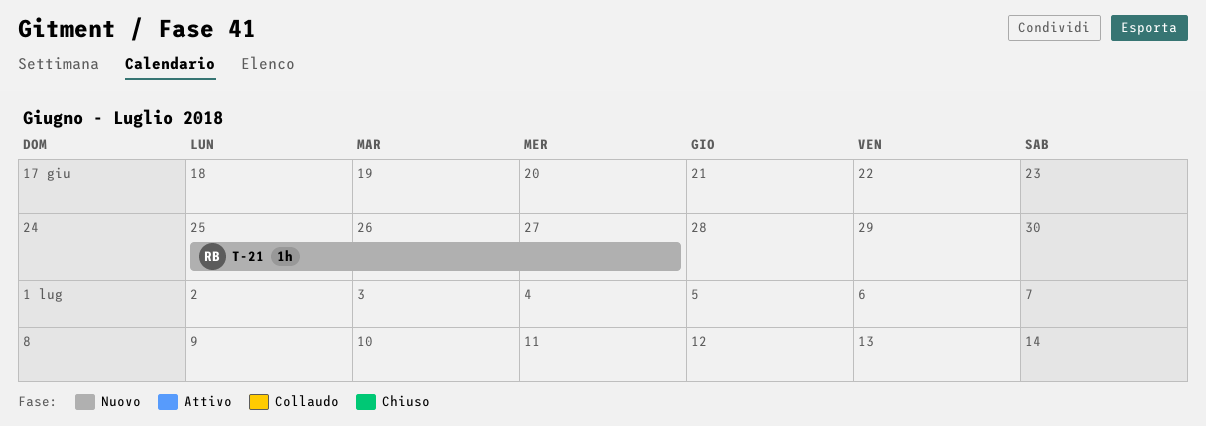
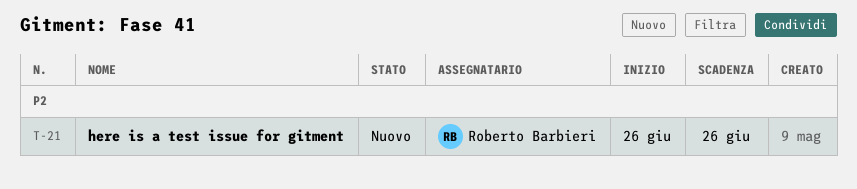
T-21, start: Jun 25 -> Jun 26
T-21, due: Jun 27 -> Jun 26

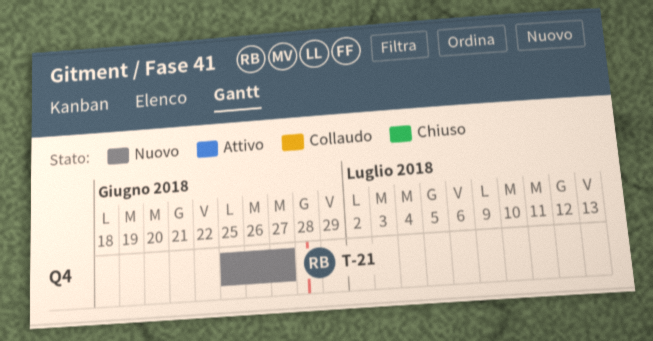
T-21, start: Jun 26 -> Jun 25
T-21, due: Jun 26 -> Jun 27

